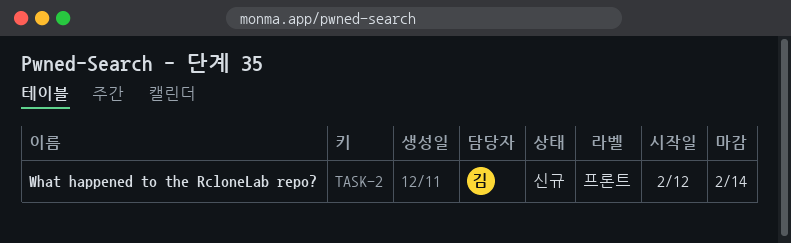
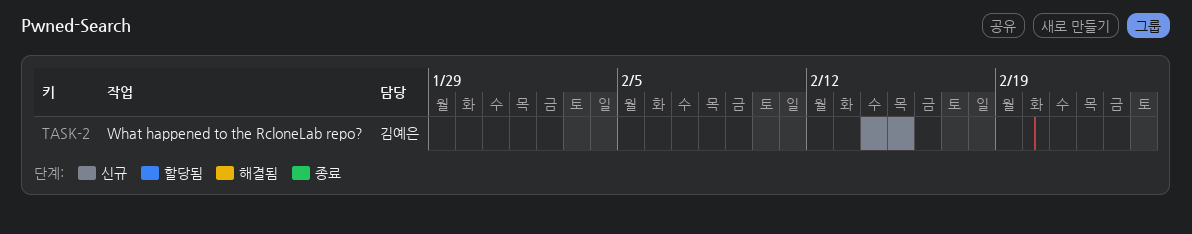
TASK-2, start: Feb 12 -> Feb 14
TASK-2, due: Feb 14 -> Feb 15

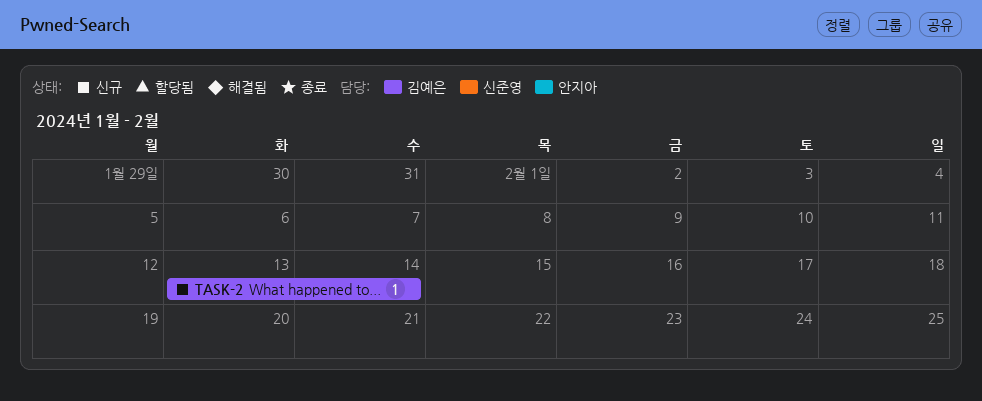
TASK-2, start: Feb 14 -> Feb 13
TASK-2, due: Feb 15 -> Feb 14

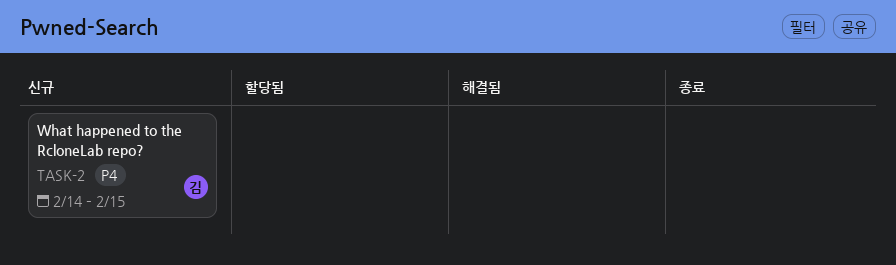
TASK-2, start: Feb 13 -> Feb 14
TASK-2, due: Feb 14 -> Feb 15

